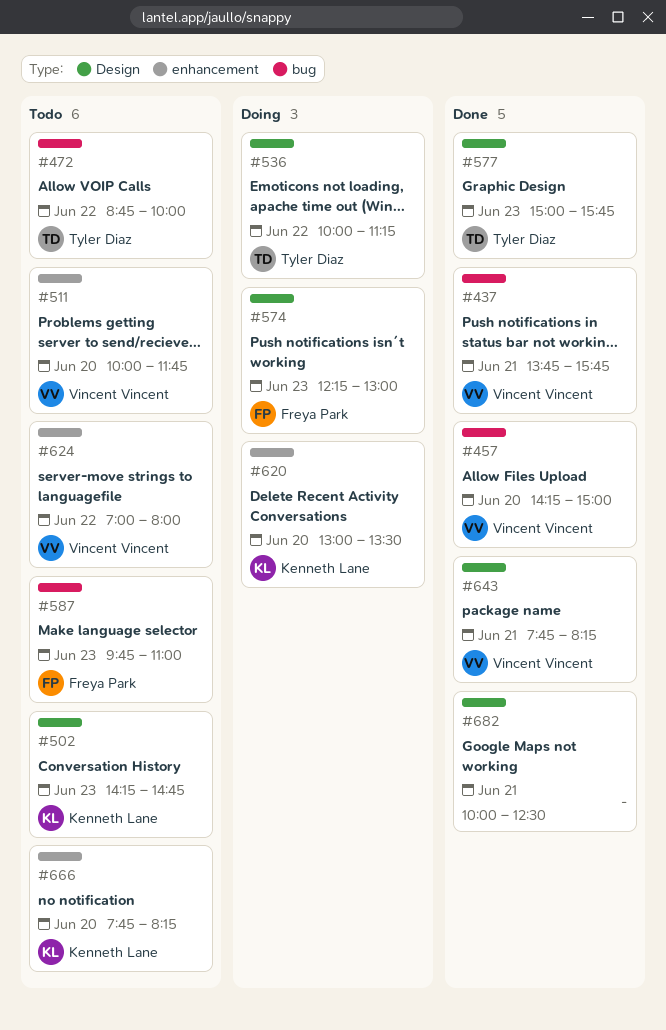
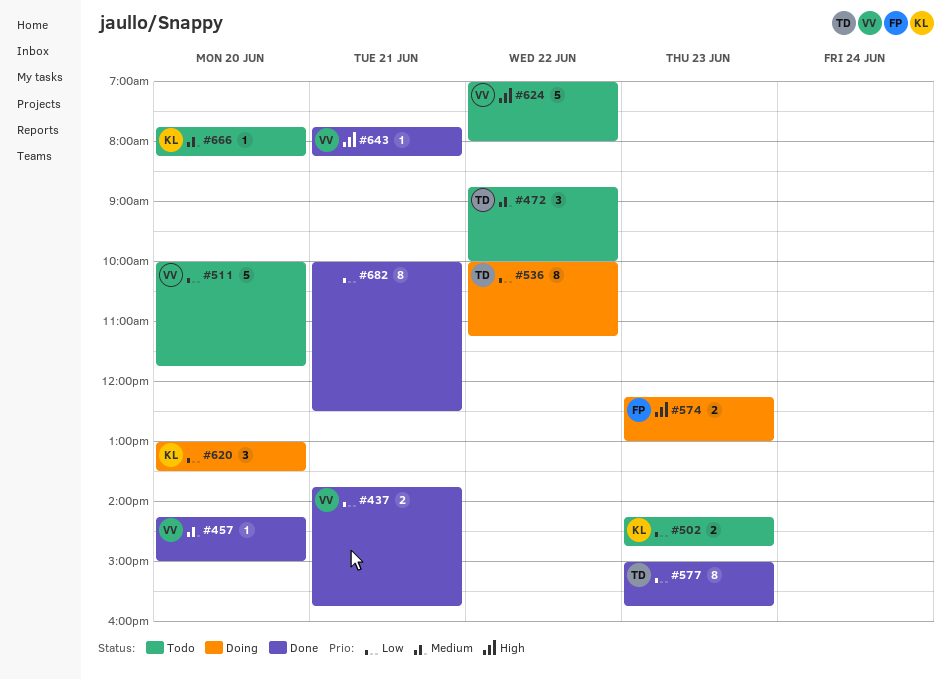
#587: present -> none

